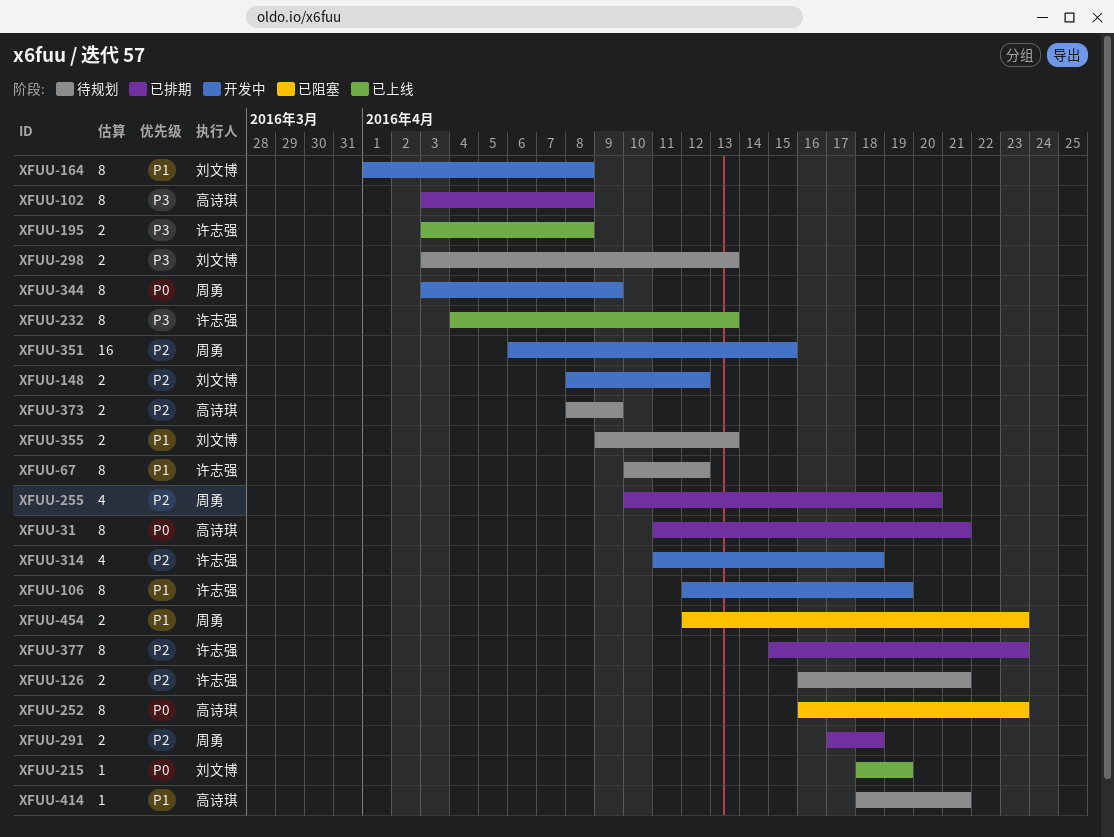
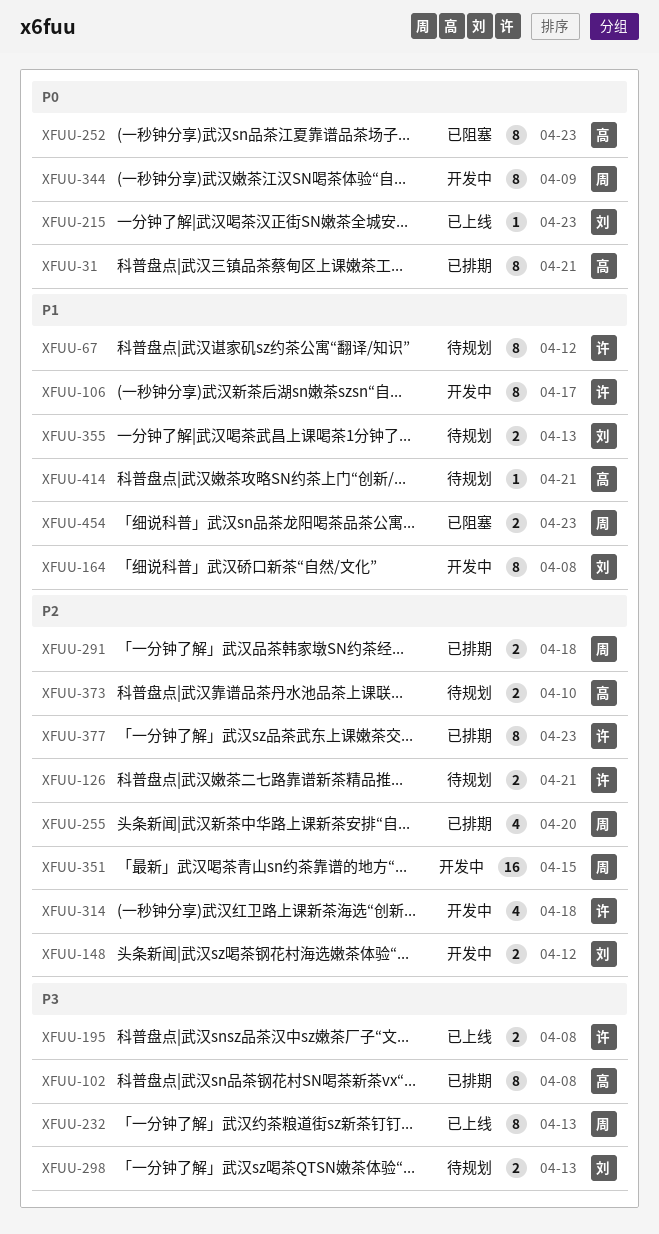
XFUU-106, due: Apr 19 -> Apr 17
XFUU-215, due: Apr 19 -> Apr 23
XFUU-232, owner: 许志强 -> 周勇
XFUU-373, due: Apr 9 -> Apr 10

